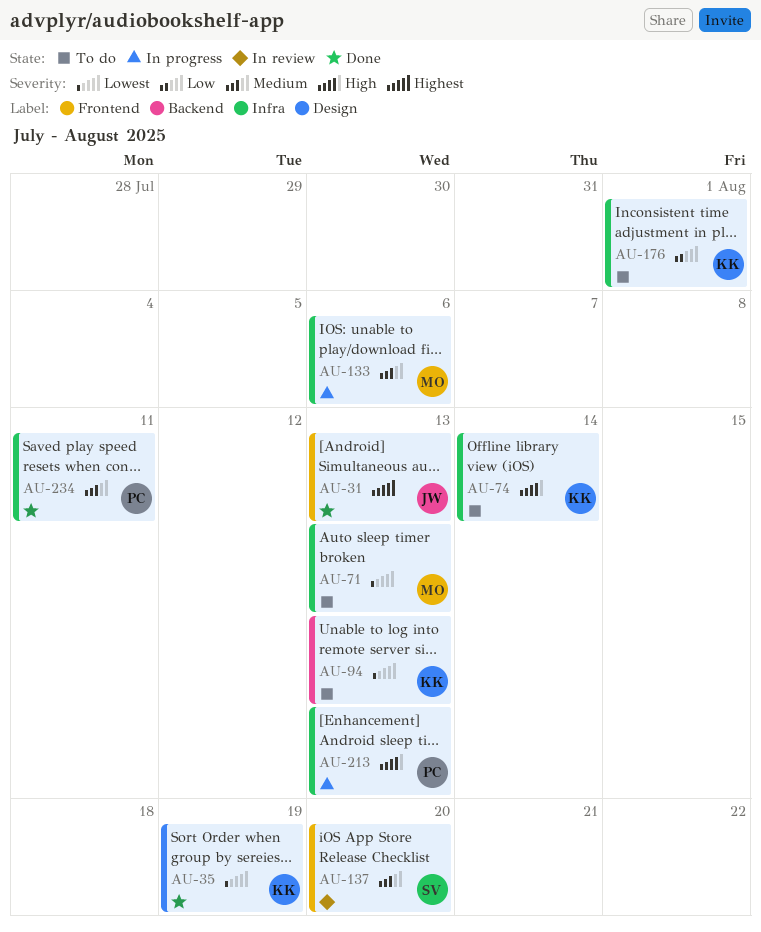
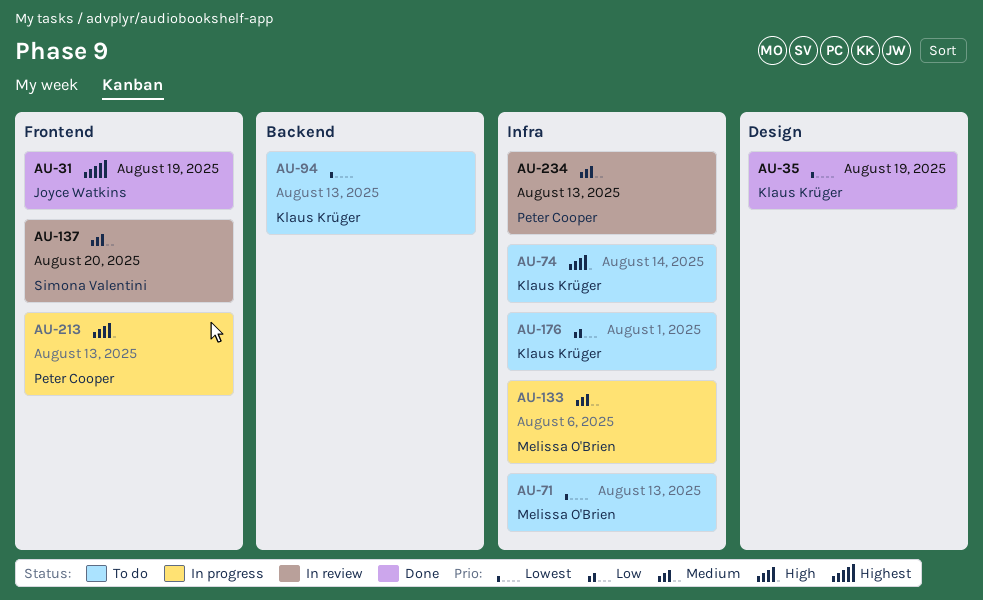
AU-31, due: Aug 13 -> Aug 19
AU-213, label: Infra -> Frontend
AU-234, status: Done -> In review
AU-234, due: Aug 11 -> Aug 13

